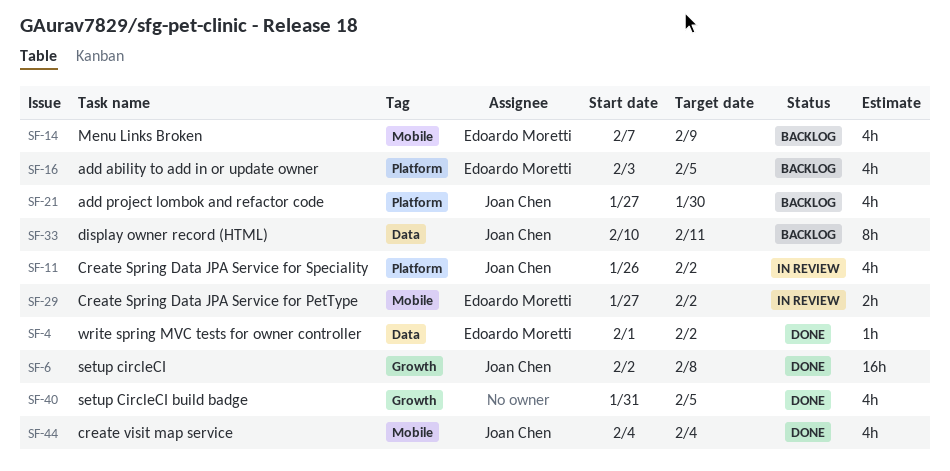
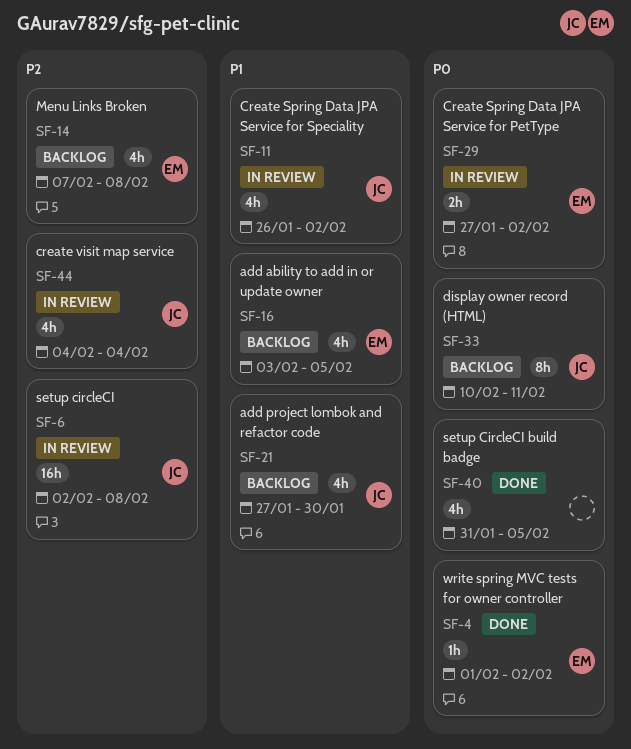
SF-6, status: Done -> In review
SF-14, due: Feb 9 -> Feb 8
SF-44, status: Done -> In review

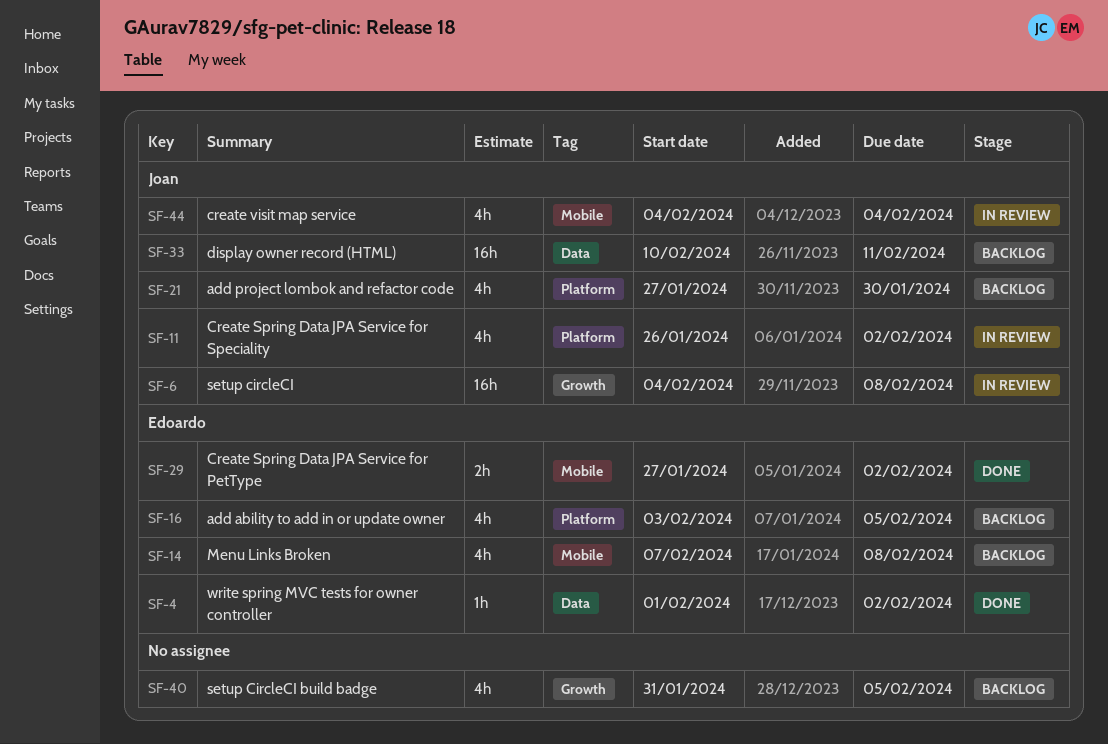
SF-6, start: Feb 2 -> Feb 4
SF-29, status: In review -> Done
SF-33, estimate: 8h -> 16h
SF-40, status: Done -> Backlog

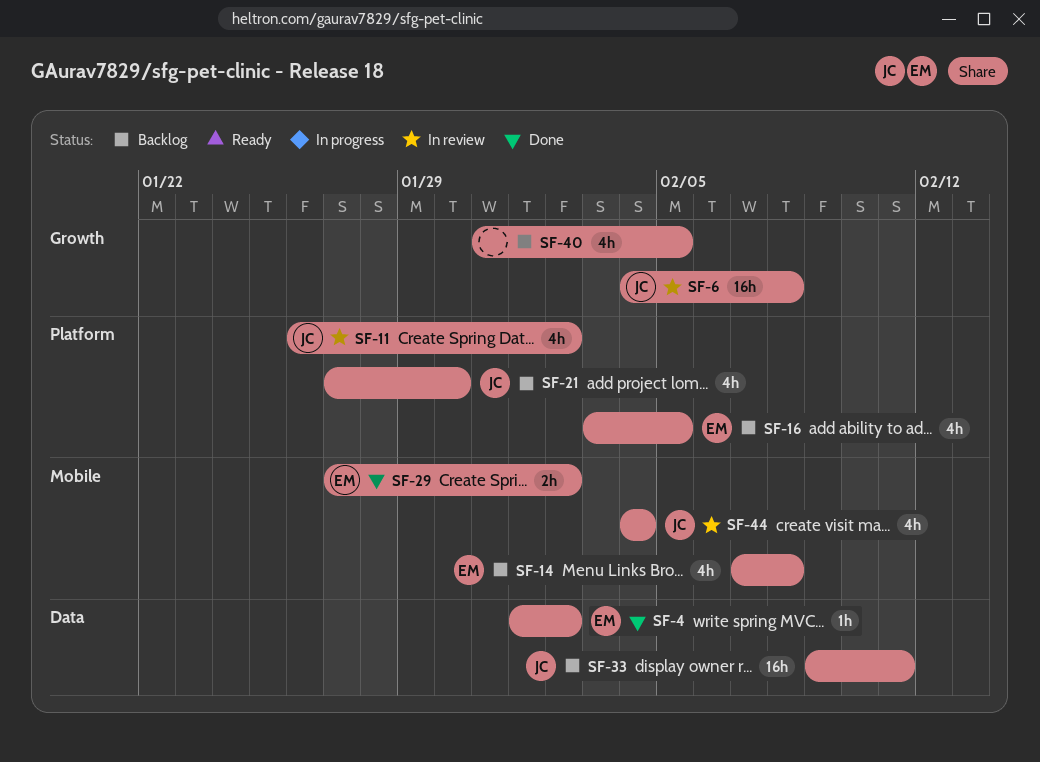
SF-33, start: Feb 10 -> Feb 9

